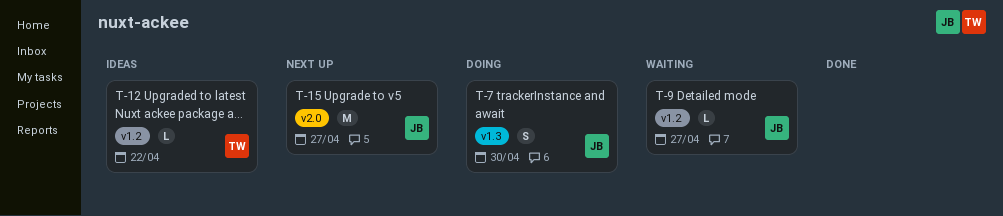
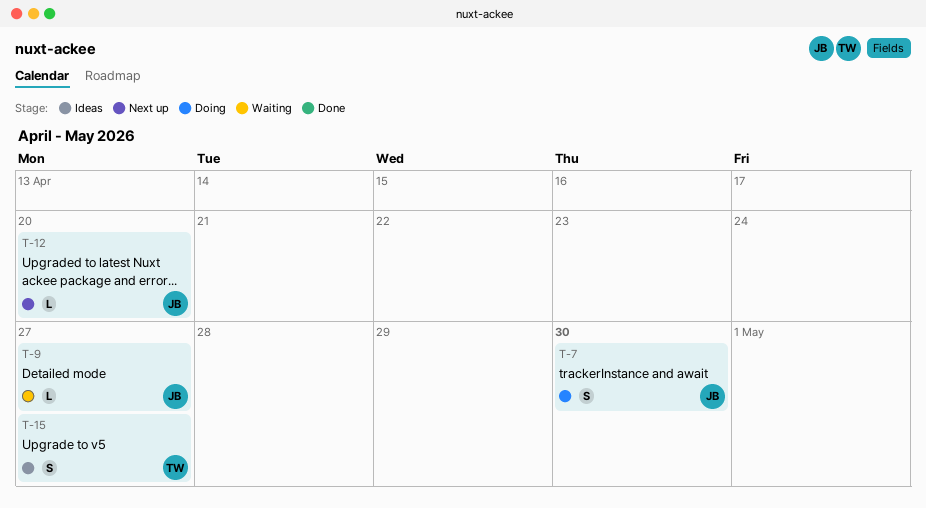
T-12, status: Ideas -> Next up
T-12, owner: TW -> JB
T-12, due: Apr 22 -> Apr 20
T-15, status: Next up -> Ideas
T-15, owner: JB -> TW
T-15, estimate: M -> S

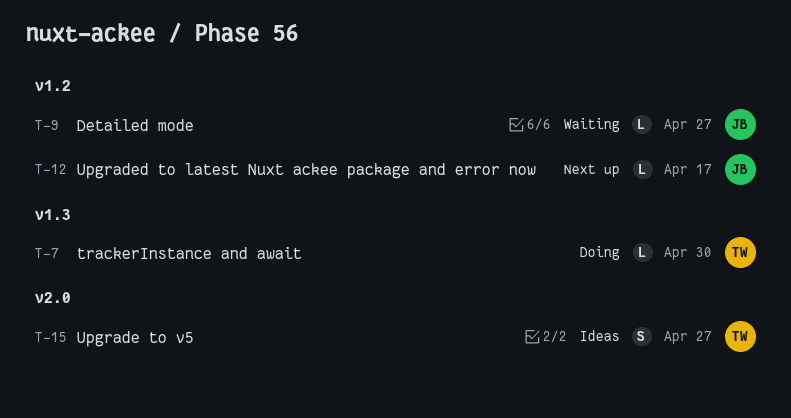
T-7, owner: JB -> TW
T-7, estimate: S -> L
T-12, due: Apr 20 -> Apr 17

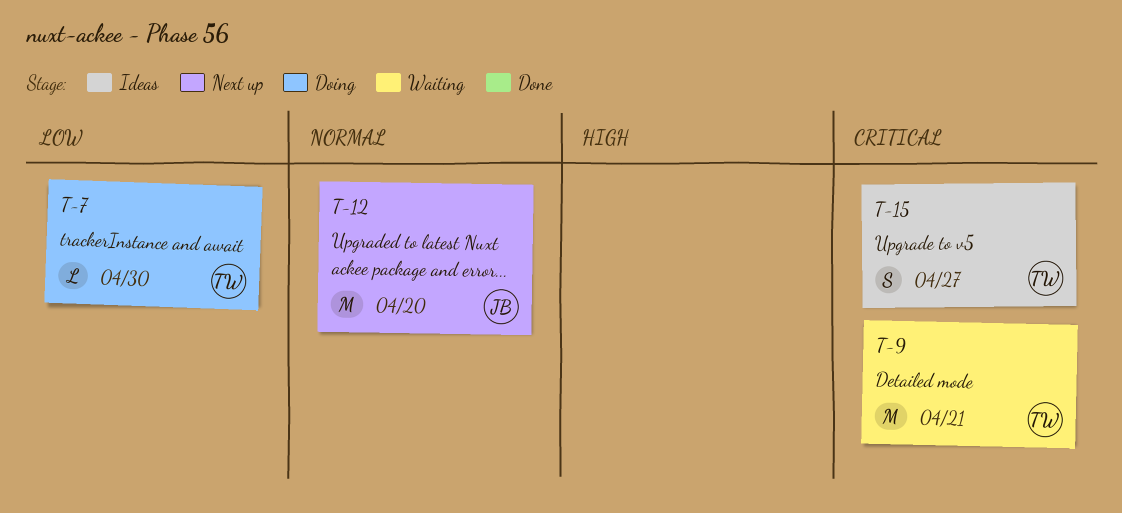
T-9, owner: JB -> TW
T-9, estimate: L -> M
T-9, due: Apr 27 -> Apr 21
T-12, estimate: L -> M
T-12, due: Apr 17 -> Apr 20

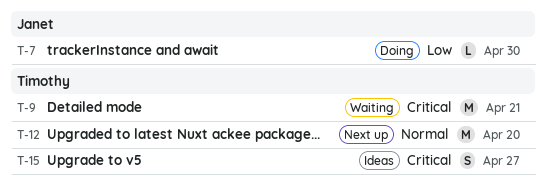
T-7, owner: Timothy -> Janet
T-12, owner: Janet -> Timothy

